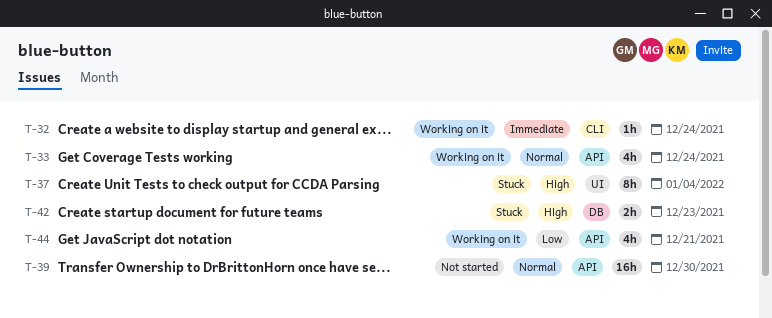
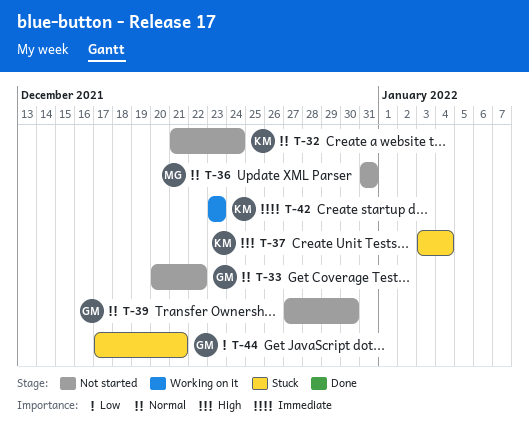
T-32, status: Working on it -> Not started
T-32, priority: Immediate -> Normal
T-33, status: Working on it -> Not started
T-33, due: Dec 24 -> Dec 22
T-36: none -> present
T-42, status: Stuck -> Working on it
T-42, priority: High -> Immediate
T-44, status: Working on it -> Stuck

